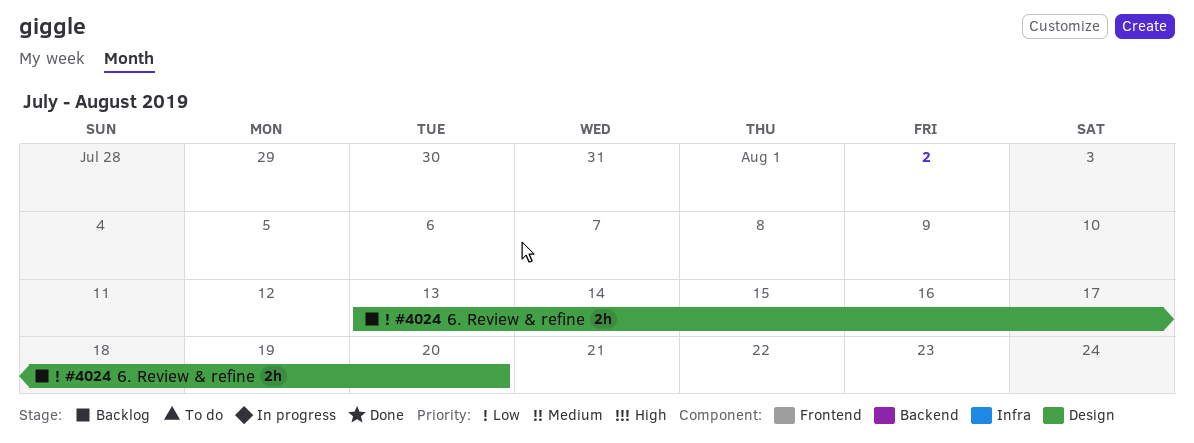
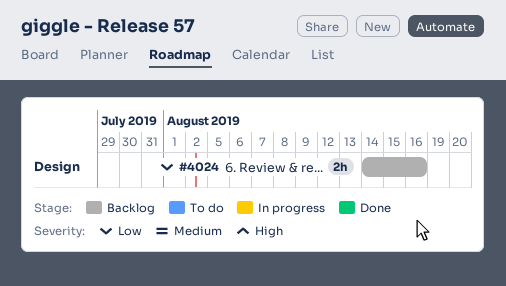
#4024, start: Aug 13 -> Aug 14
#4024, due: Aug 20 -> Aug 16

